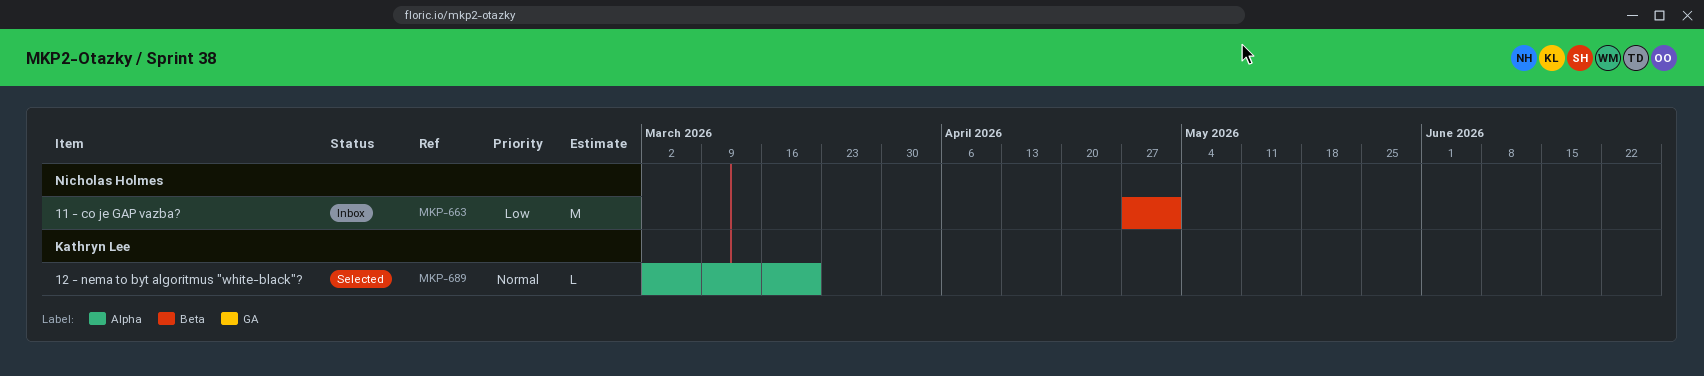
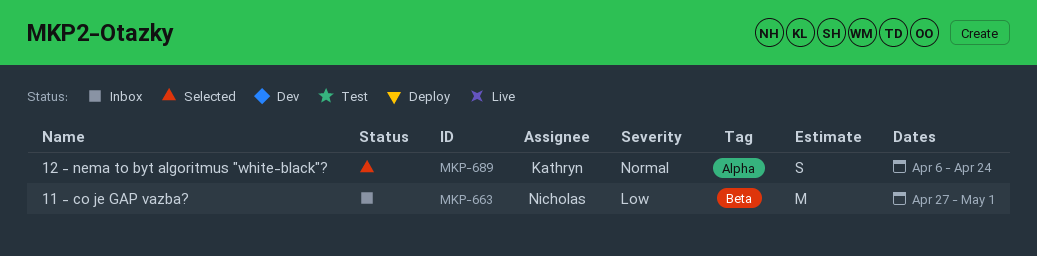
MKP-689, estimate: L -> S
MKP-689, start: Mar 2 -> Apr 6
MKP-689, due: Mar 20 -> Apr 24

